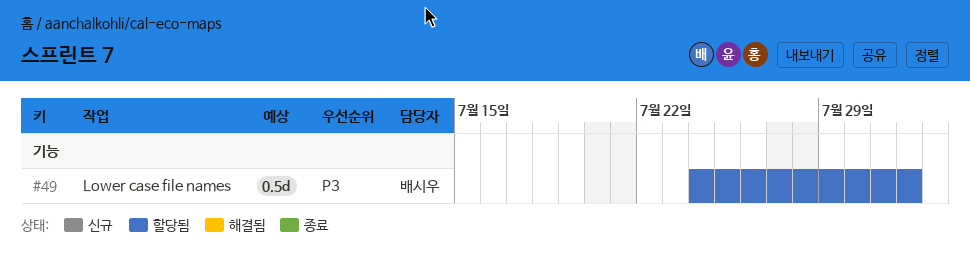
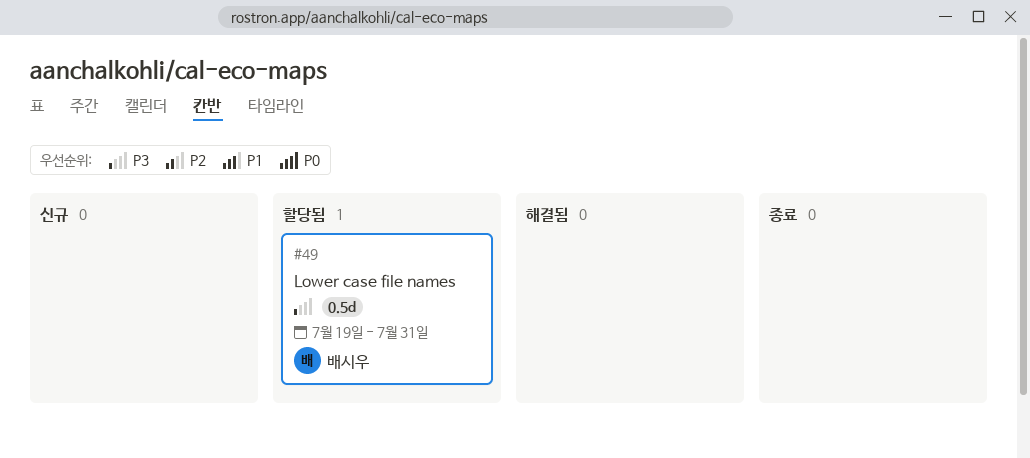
#49, start: Jul 24 -> Jul 19
#49, due: Aug 1 -> Jul 31

